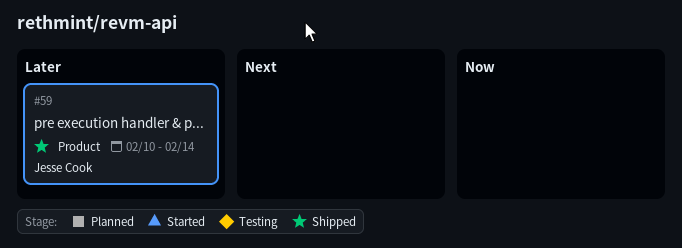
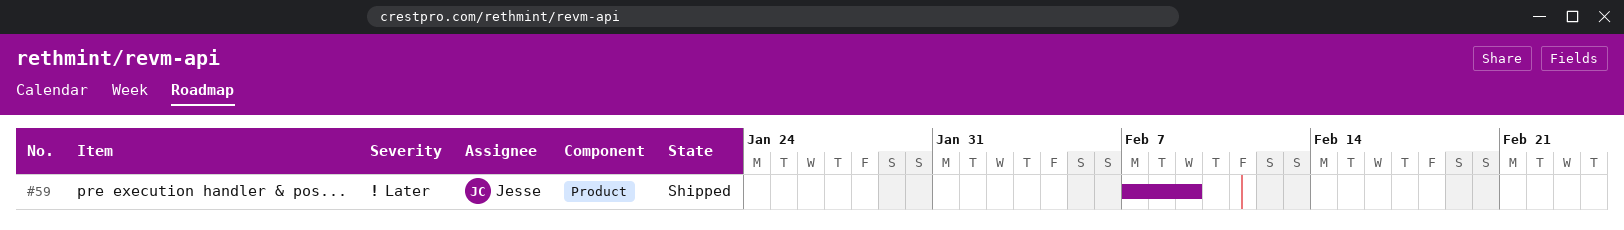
#59, start: Feb 10 -> Feb 7
#59, due: Feb 14 -> Feb 9

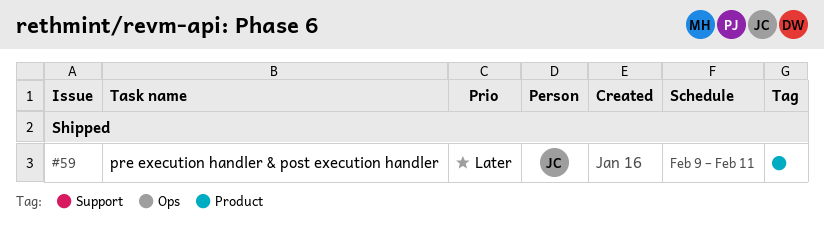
#59, start: Feb 7 -> Feb 9
#59, due: Feb 9 -> Feb 11

